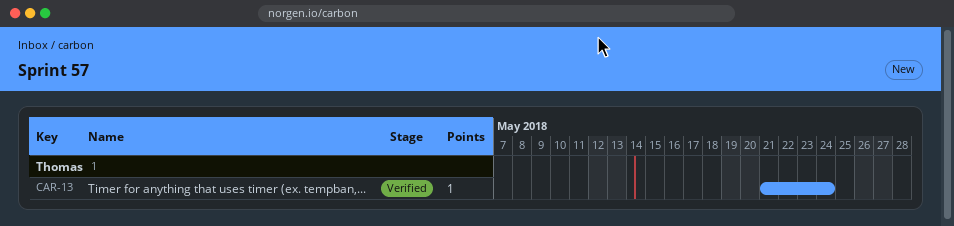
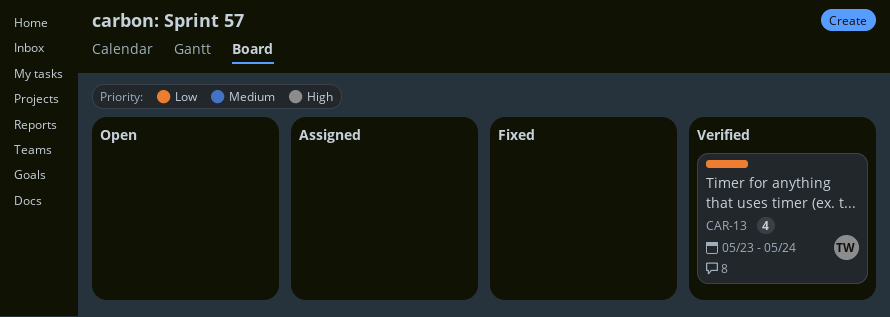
CAR-13, estimate: 1 -> 4
CAR-13, start: May 21 -> May 23

